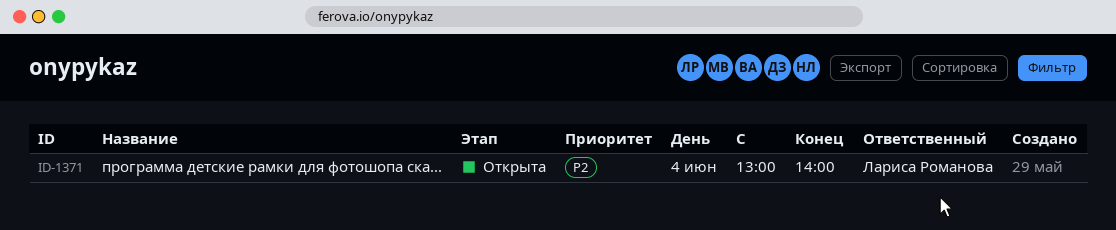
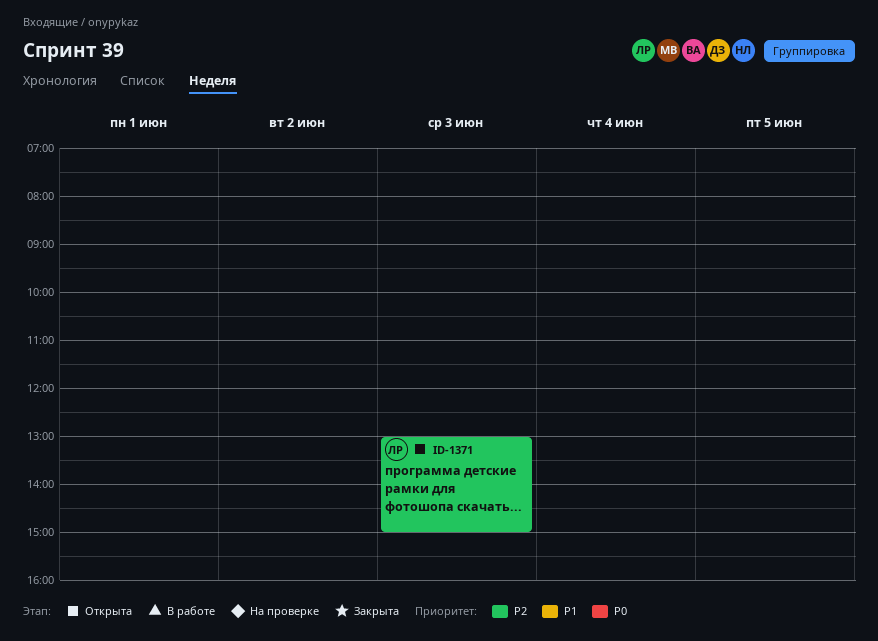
ID-1371, day: Jun 4 -> Jun 3
ID-1371, ends: 14:00 -> 15:00

